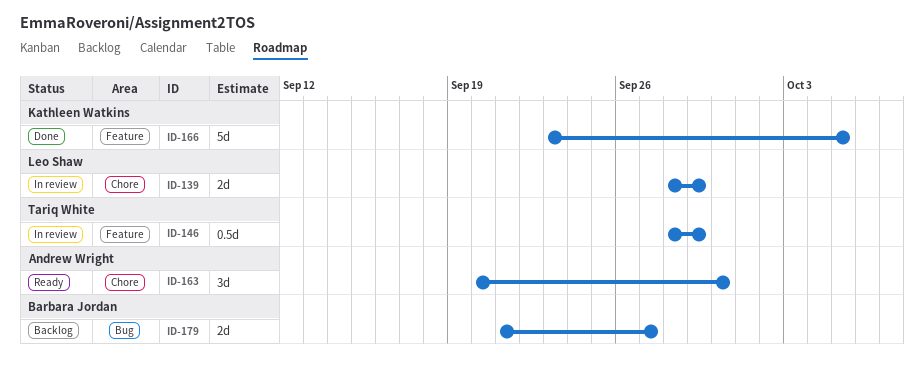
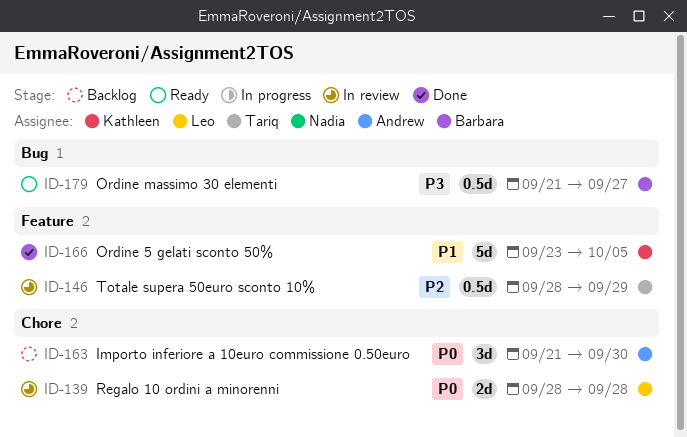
ID-139, due: Sep 29 -> Sep 28
ID-163, status: Ready -> Backlog
ID-163, start: Sep 20 -> Sep 21
ID-179, status: Backlog -> Ready
ID-179, estimate: 2d -> 0.5d

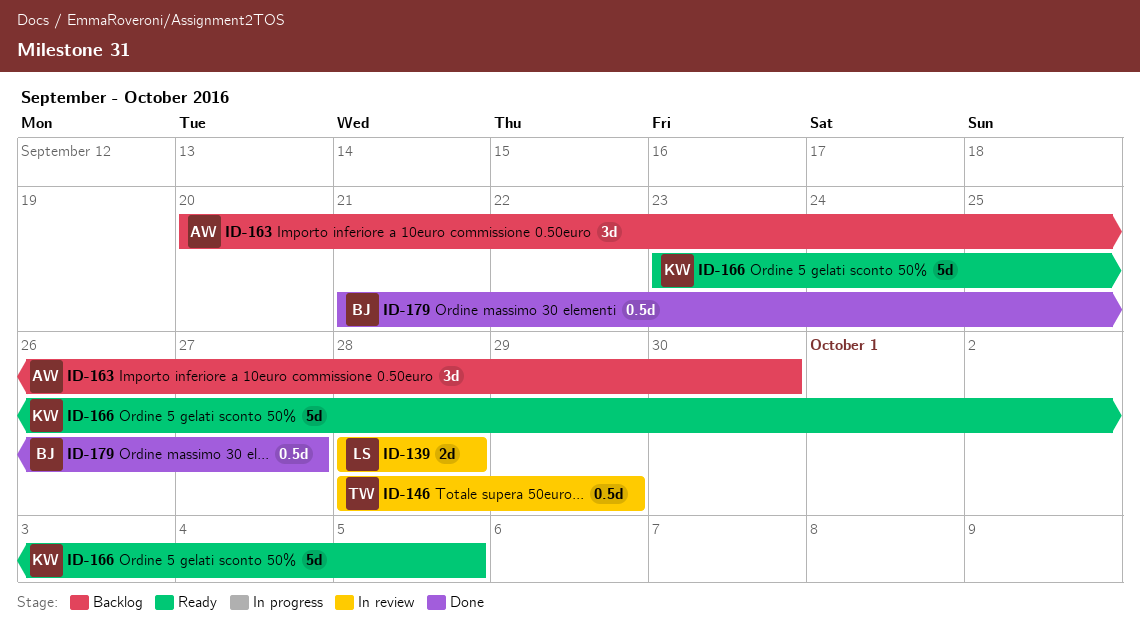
ID-163, start: Sep 21 -> Sep 20
ID-166, status: Done -> Ready
ID-179, status: Ready -> Done

